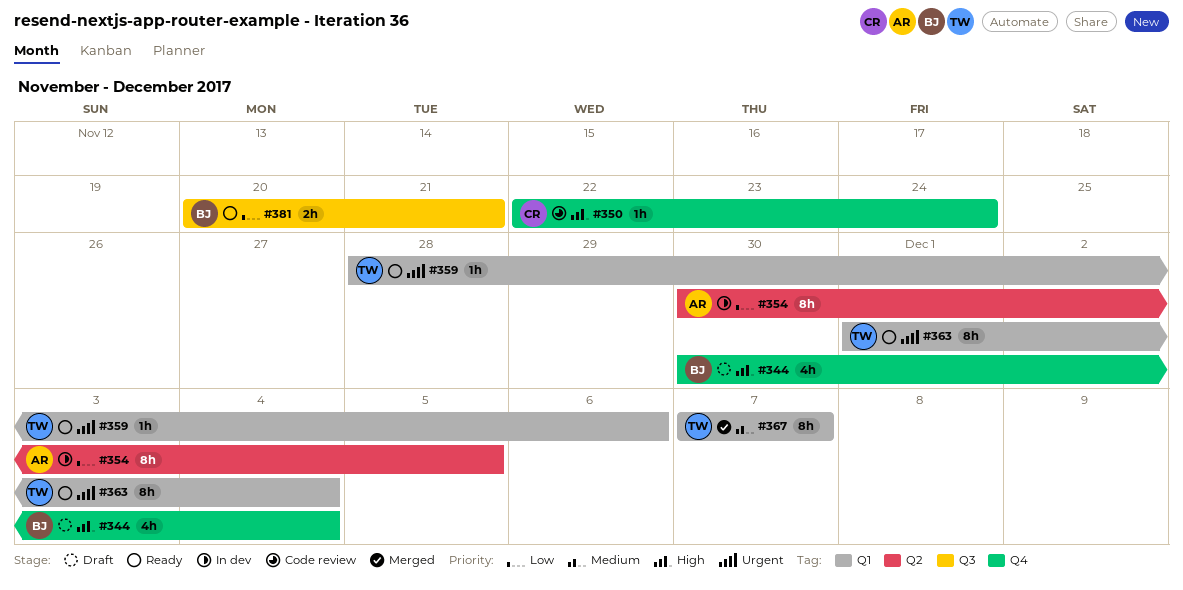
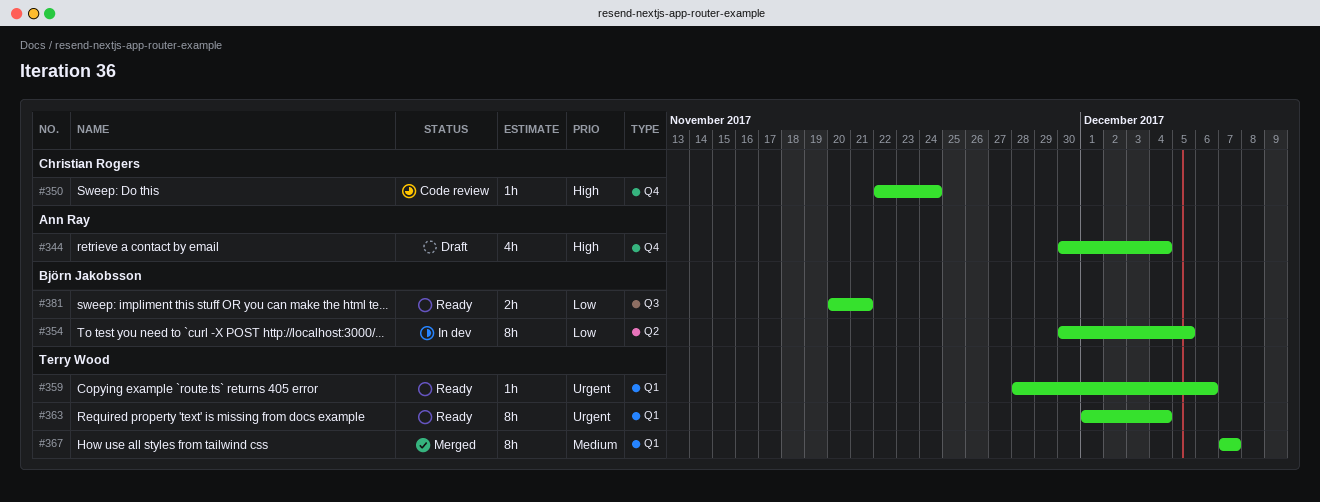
#344, owner: Björn Jakobsson -> Ann Ray
#354, owner: Ann Ray -> Björn Jakobsson

